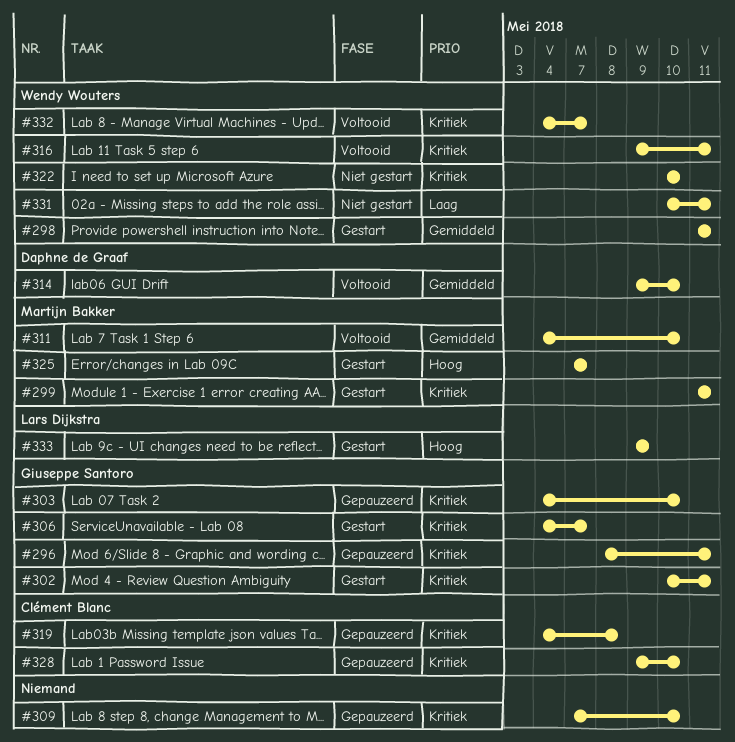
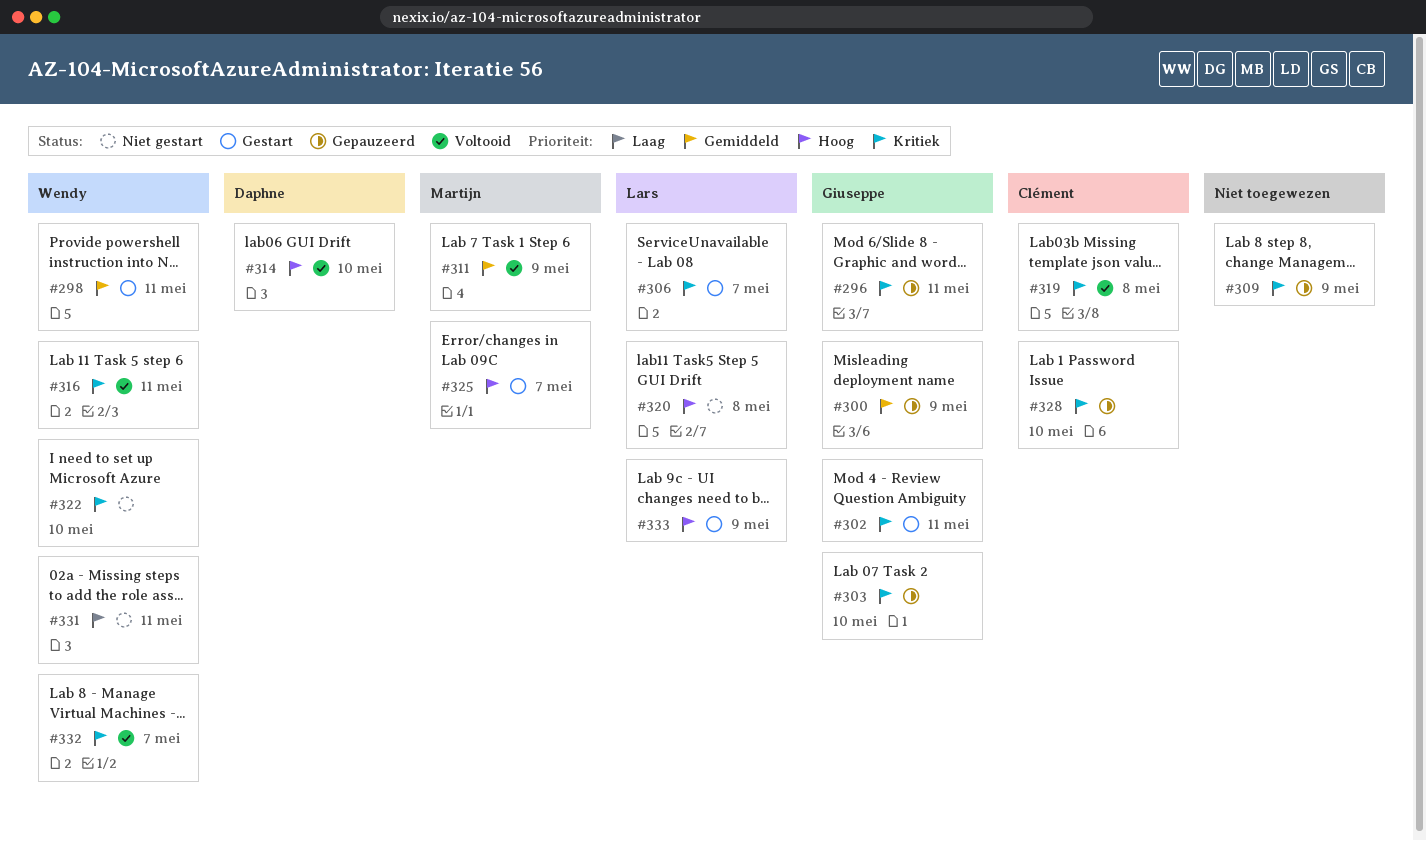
#299: present -> none
#300: none -> present
#306, owner: Giuseppe Santoro -> Lars Dijkstra
#309, due: May 10 -> May 9
#311, due: May 10 -> May 9
#314, priority: Gemiddeld -> Hoog
#319, status: Gepauzeerd -> Voltooid
#320: none -> present

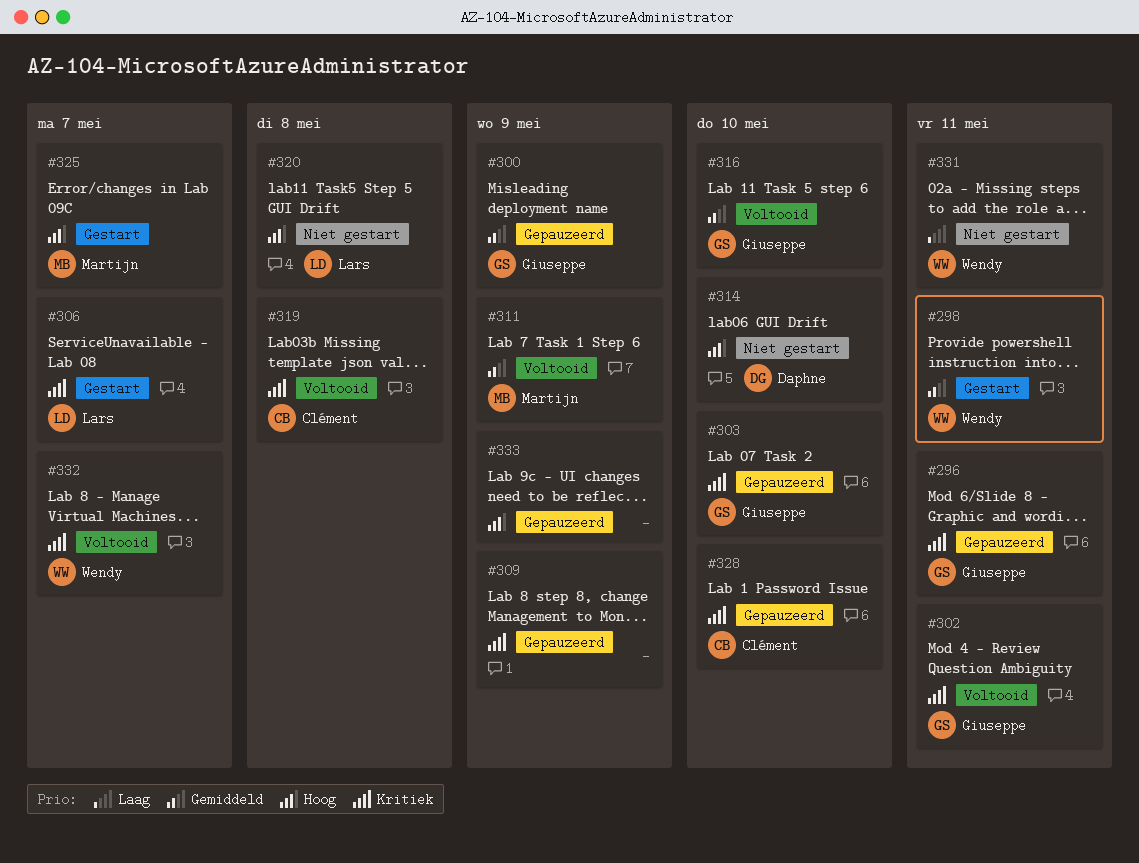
#302, status: Gestart -> Voltooid
#314, status: Voltooid -> Niet gestart
#316, owner: Wendy -> Giuseppe
#316, priority: Kritiek -> Gemiddeld
#316, due: May 11 -> May 10
#322: present -> none
#333, status: Gestart -> Gepauzeerd
#333, owner: Lars -> none

